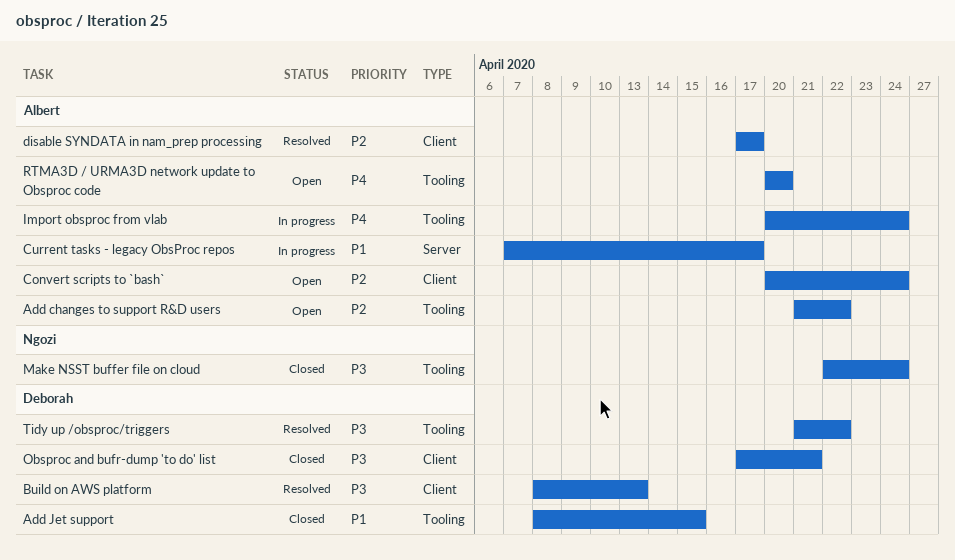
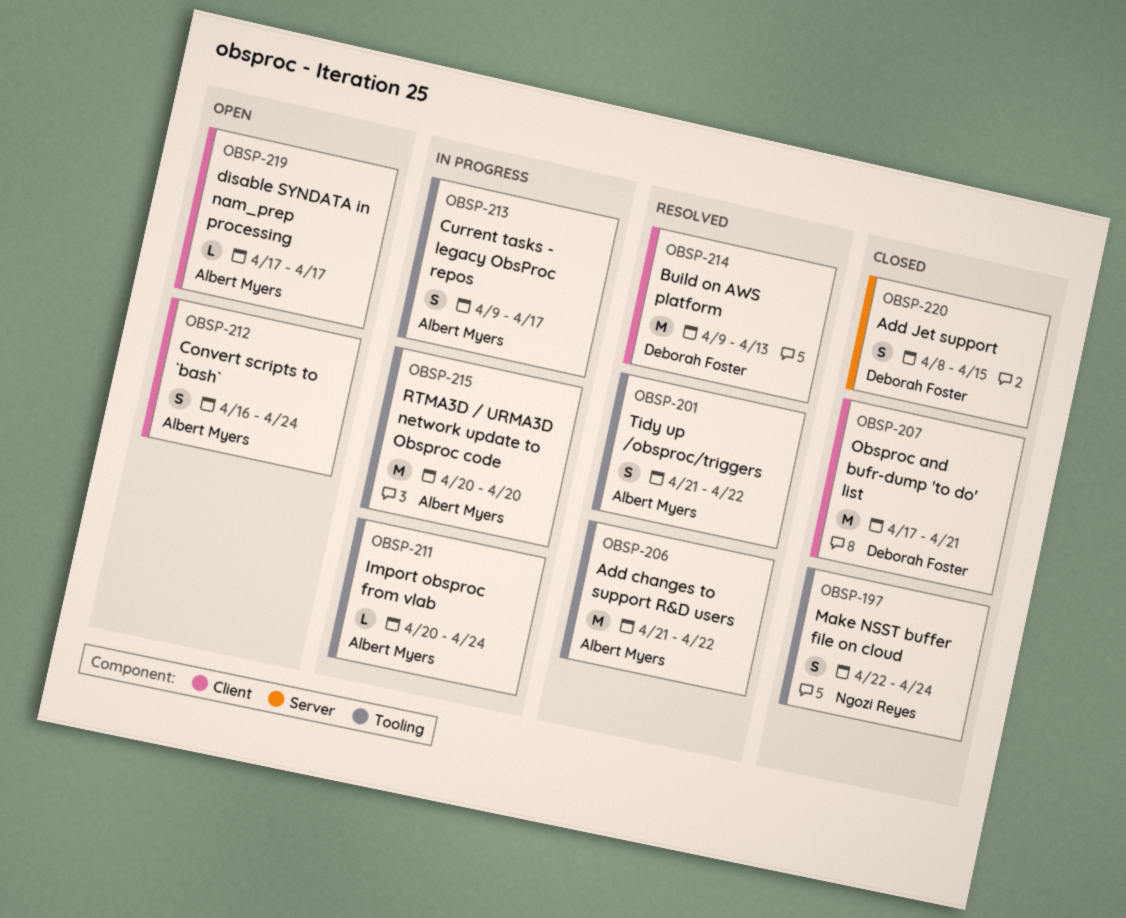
Add changes to support R&D users, status: Open -> Resolved
Add Jet support, label: Tooling -> Server
Build on AWS platform, start: Apr 8 -> Apr 9
Convert scripts to `bash`, start: Apr 20 -> Apr 16
Current tasks - legacy ObsProc repos, label: Server -> Tooling
Current tasks - legacy ObsProc repos, start: Apr 7 -> Apr 9
disable SYNDATA in nam_prep processing, status: Resolved -> Open
RTMA3D / URMA3D network update to Obsproc code, status: Open -> In progress
Tidy up /obsproc/triggers, owner: Deborah Foster -> Albert Myers

